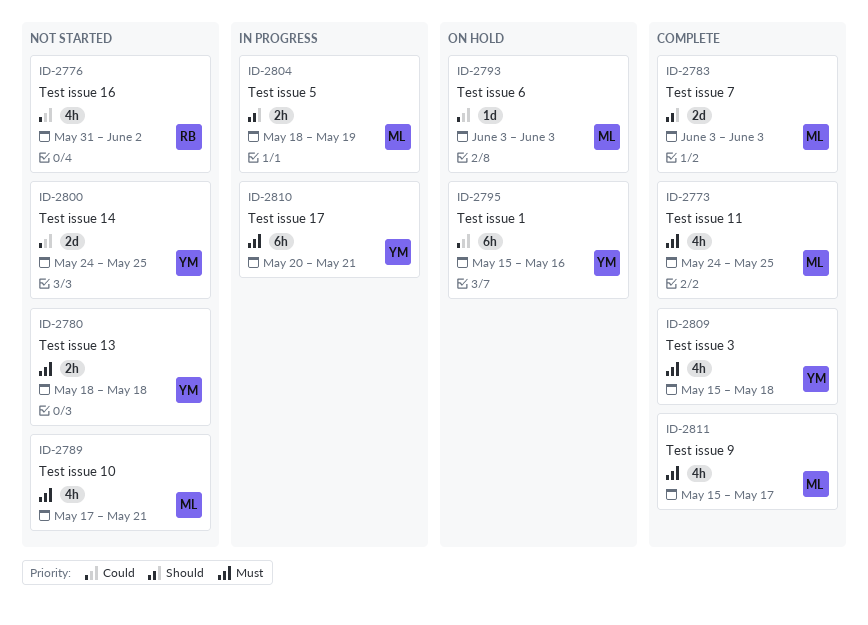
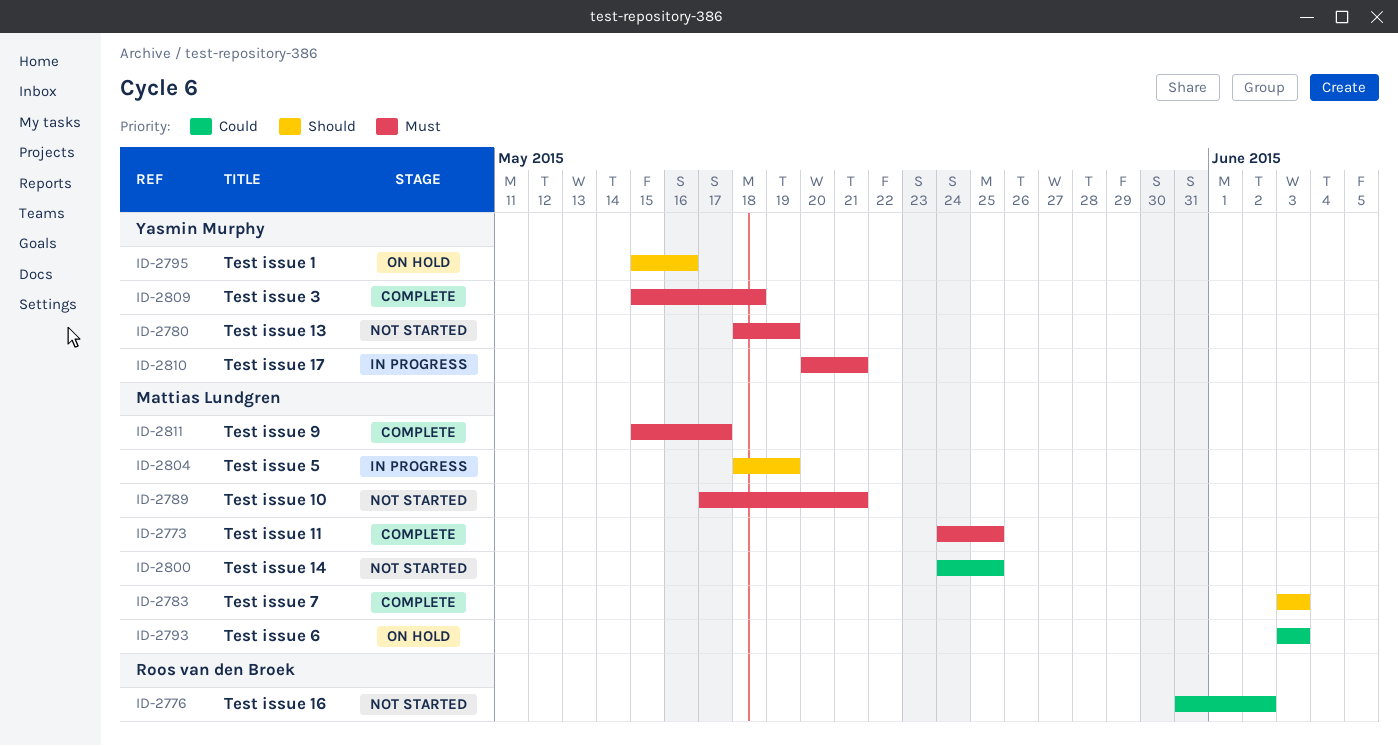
ID-2780, due: May 18 -> May 19
ID-2795, priority: Could -> Should
ID-2800, owner: Yasmin Murphy -> Mattias Lundgren

